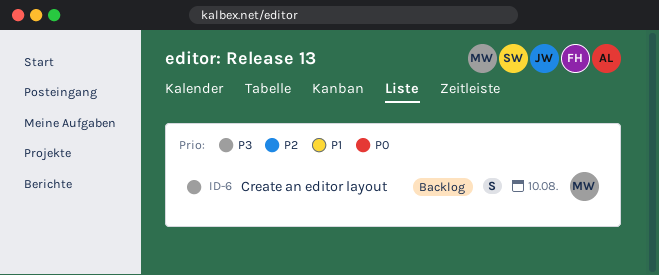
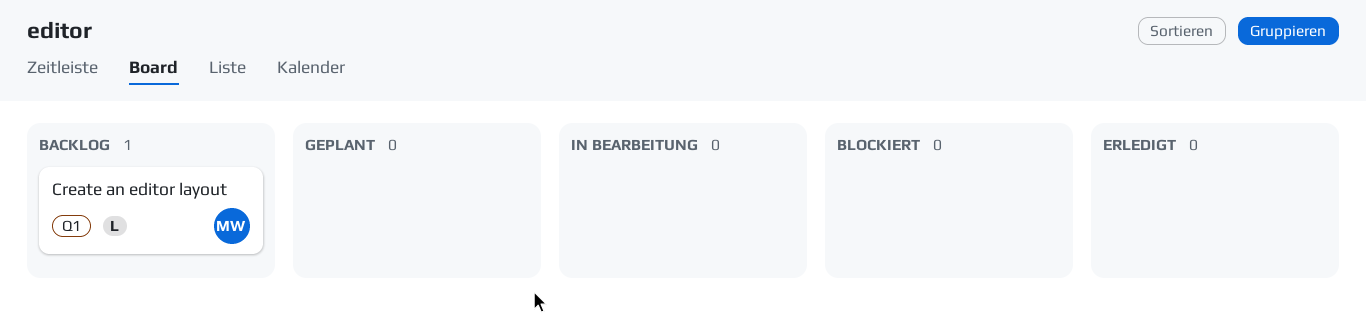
Create an editor layout, estimate: S -> L

